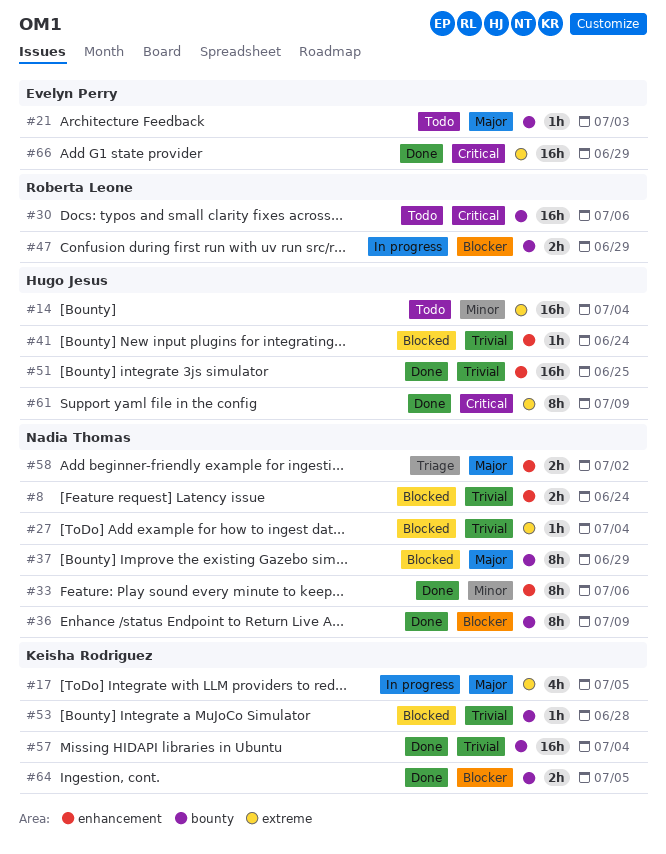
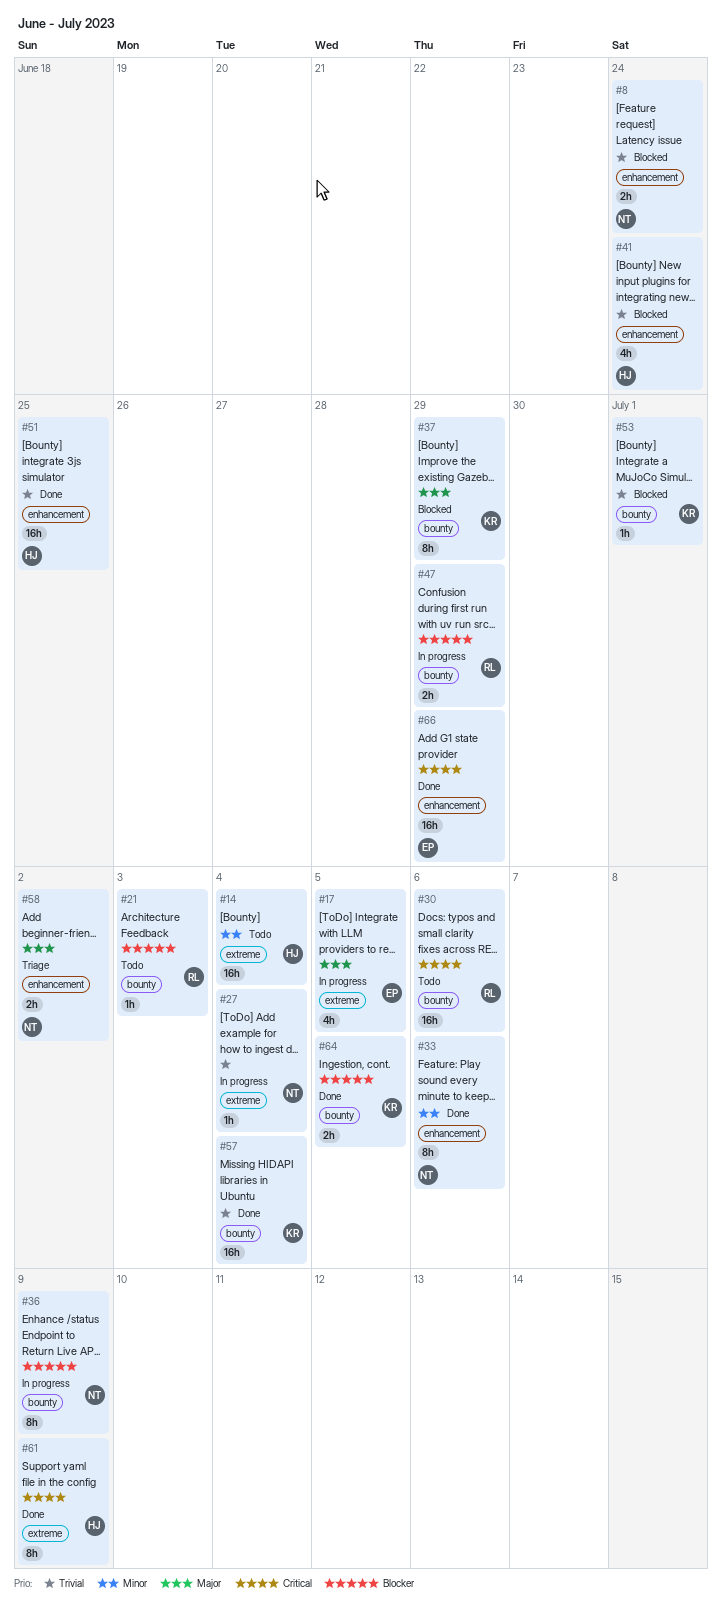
#17, owner: Keisha Rodriguez -> Evelyn Perry
#21, owner: Evelyn Perry -> Roberta Leone
#21, priority: Major -> Blocker
#27, status: Blocked -> In progress
#36, status: Done -> In progress
#37, owner: Nadia Thomas -> Keisha Rodriguez
#41, estimate: 1h -> 4h
#53, due: Jun 28 -> Jul 1
#66, label: extreme -> enhancement

